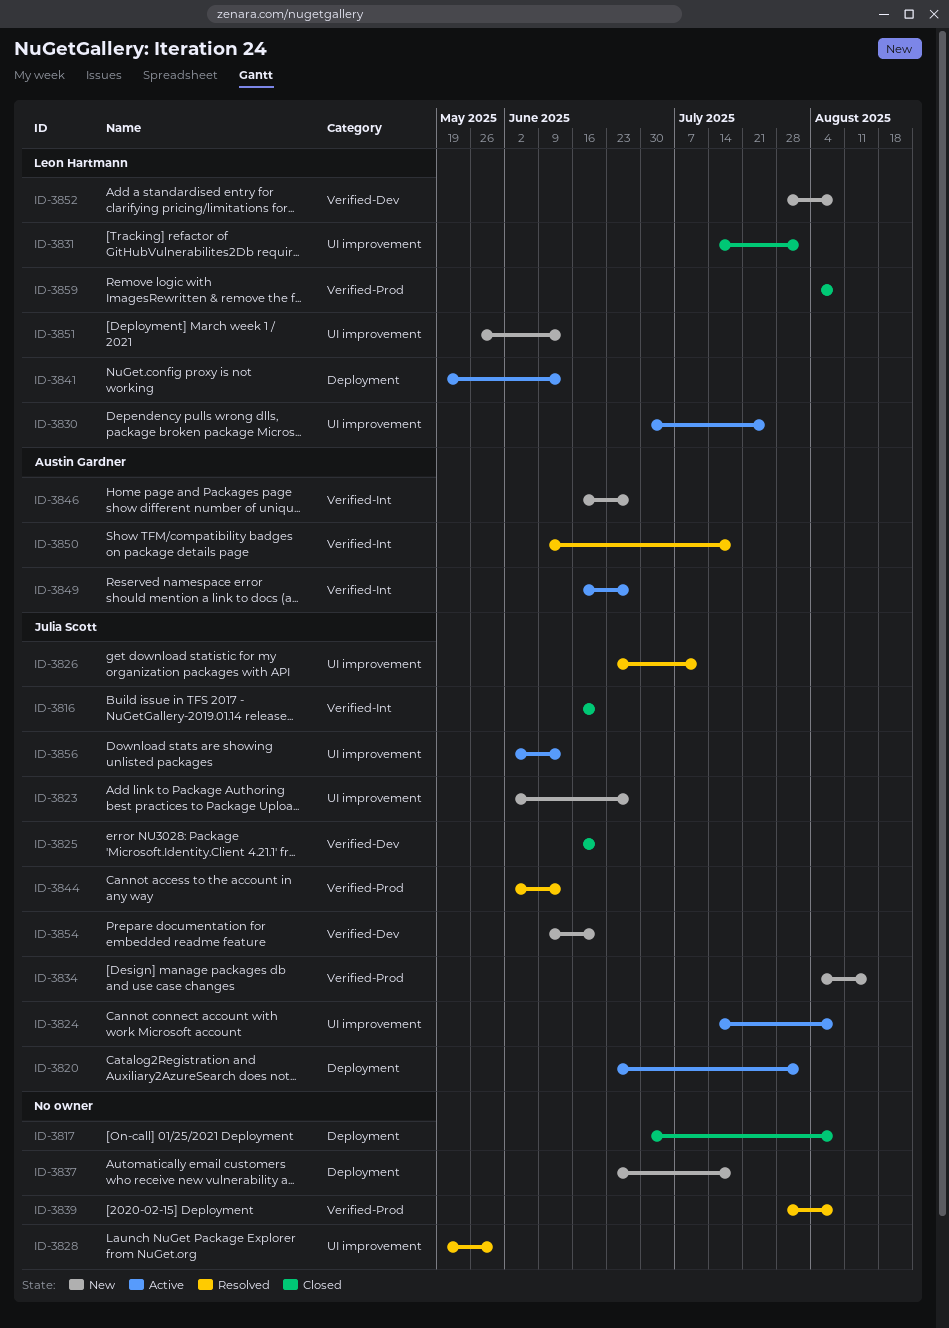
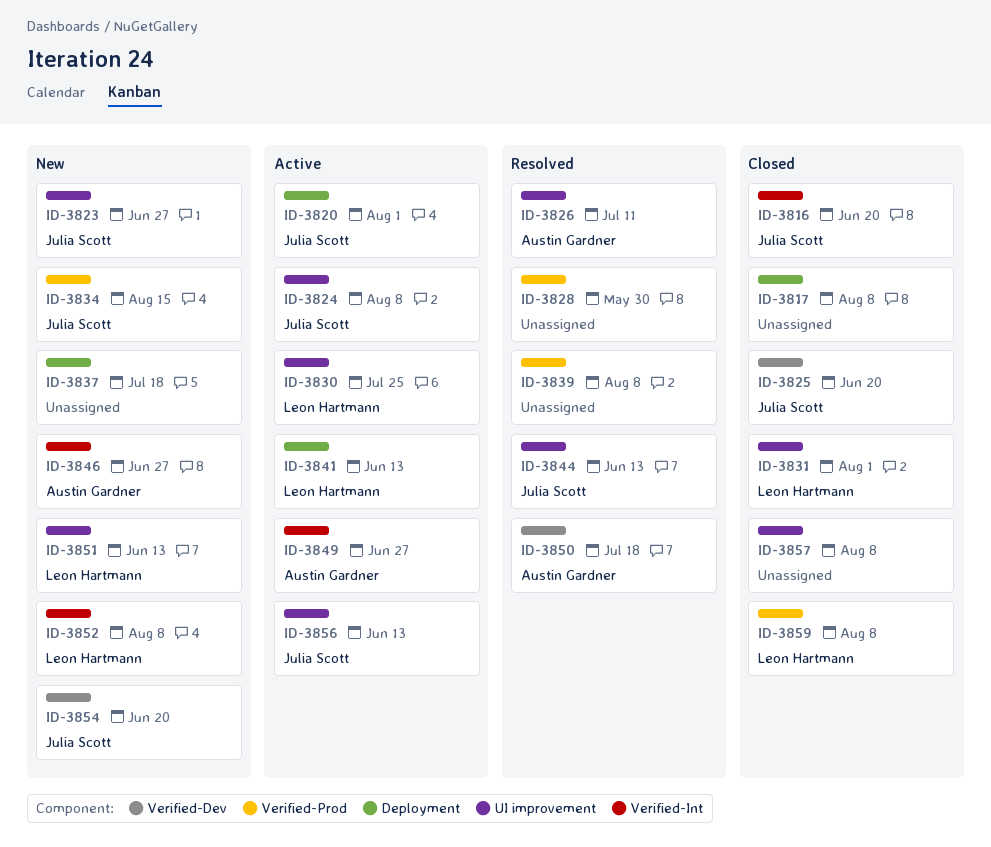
ID-3826, owner: Julia Scott -> Austin Gardner
ID-3828, label: UI improvement -> Verified-Prod
ID-3844, label: Verified-Prod -> UI improvement
ID-3850, label: Verified-Int -> Verified-Dev
ID-3852, label: Verified-Dev -> Verified-Int
ID-3857: none -> present

